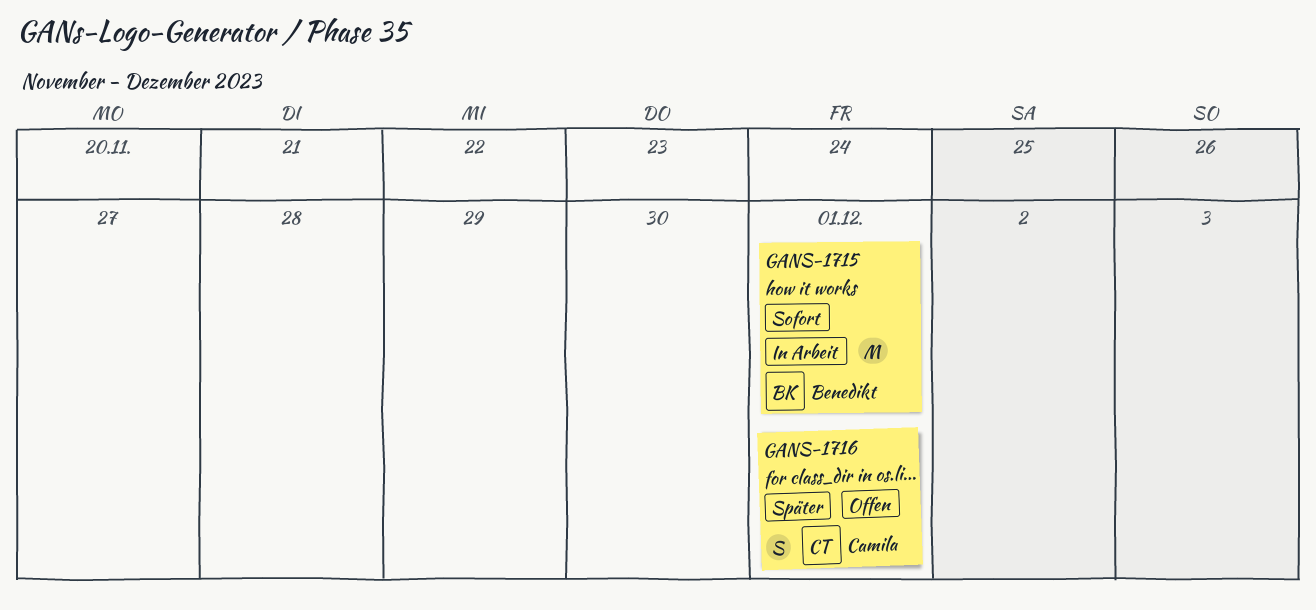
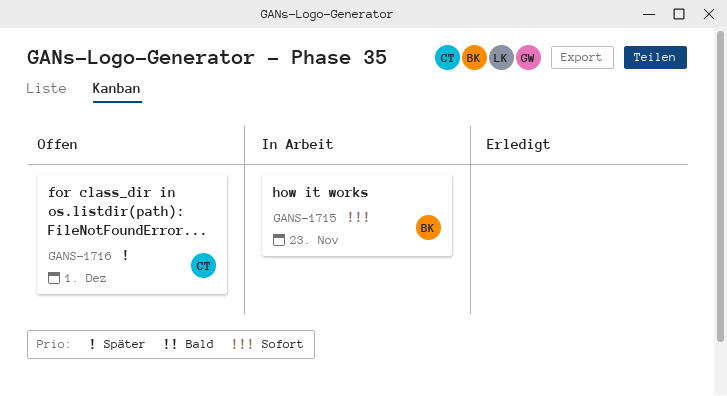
GANS-1715, due: Dec 1 -> Nov 23

